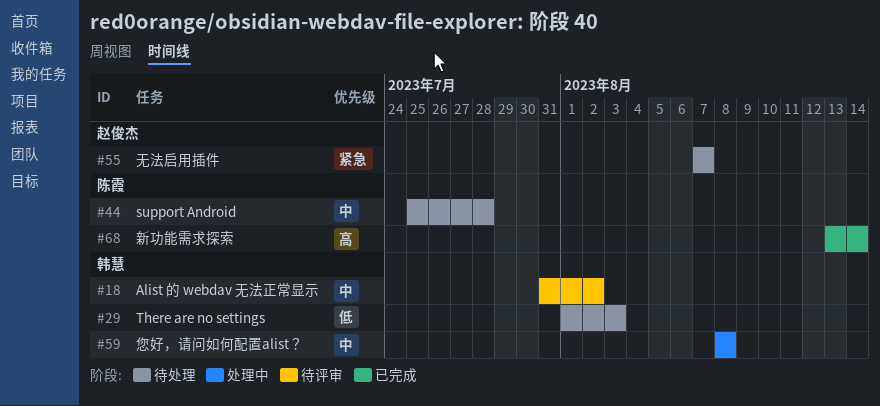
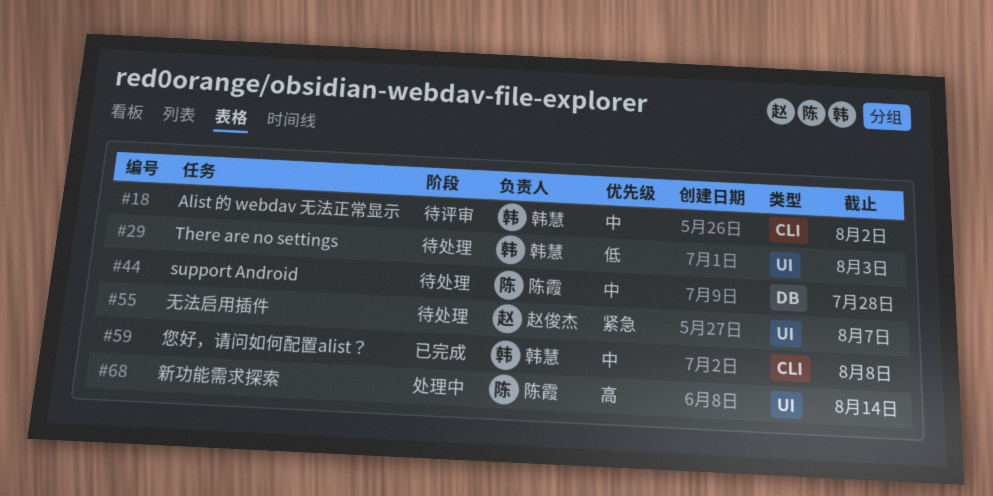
#59, status: 处理中 -> 已完成
#68, status: 已完成 -> 处理中

